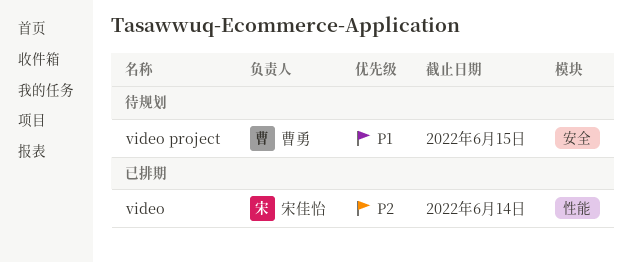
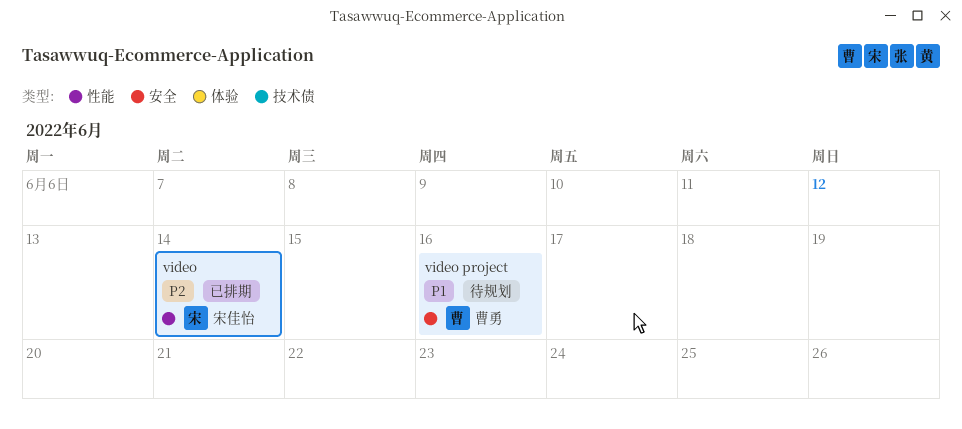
video project, due: Jun 15 -> Jun 16

